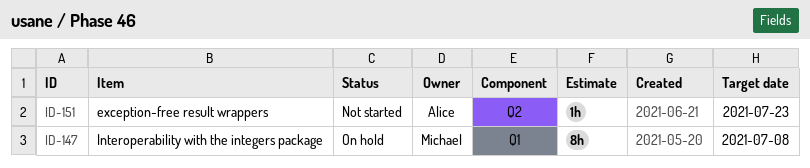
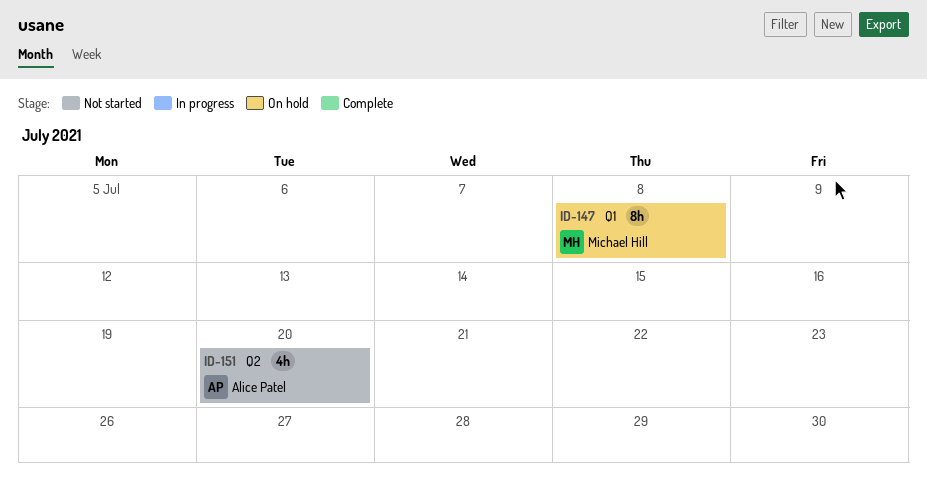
ID-151, estimate: 1h -> 4h
ID-151, due: Jul 23 -> Jul 20

